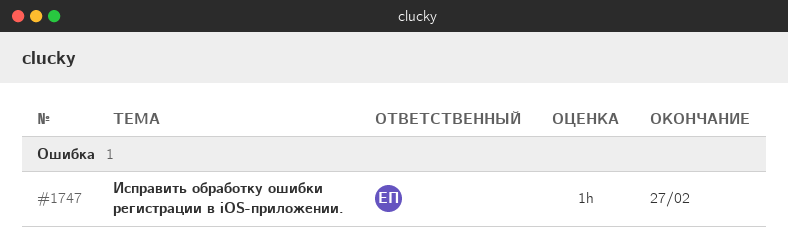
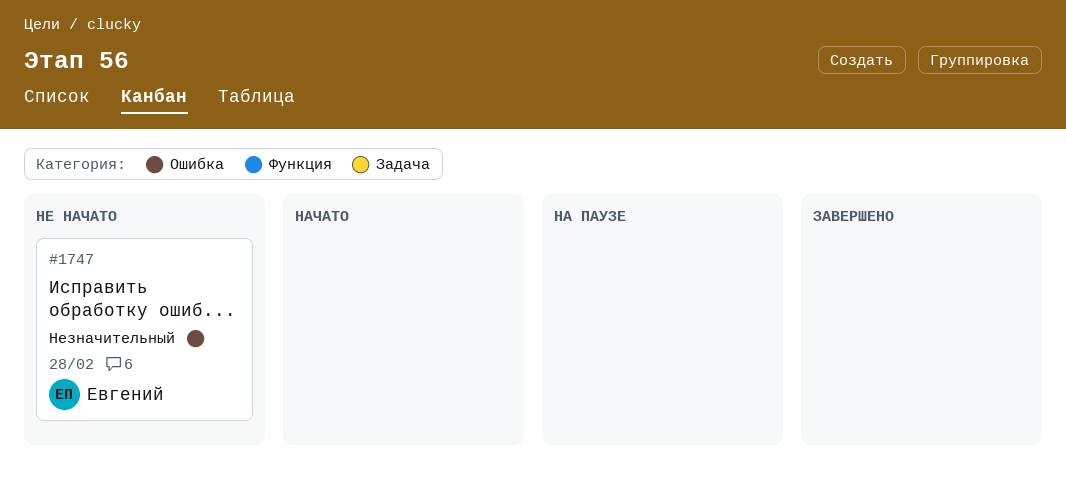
#1747, due: Feb 27 -> Feb 28

